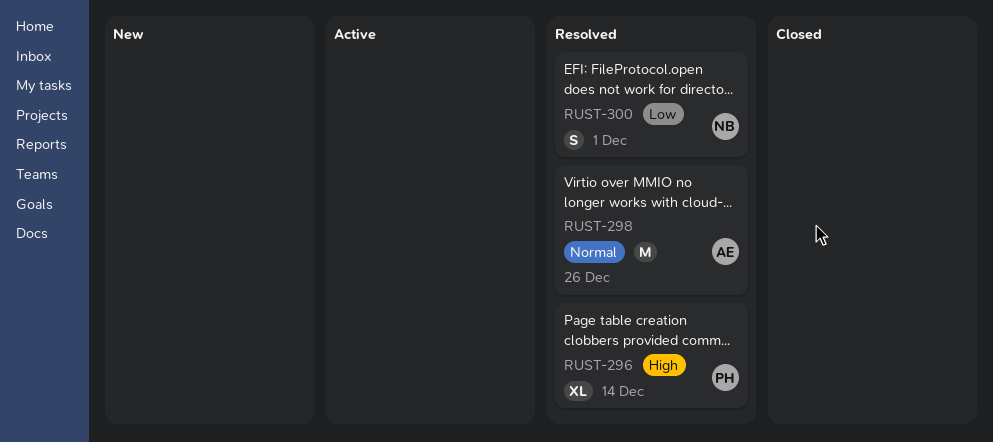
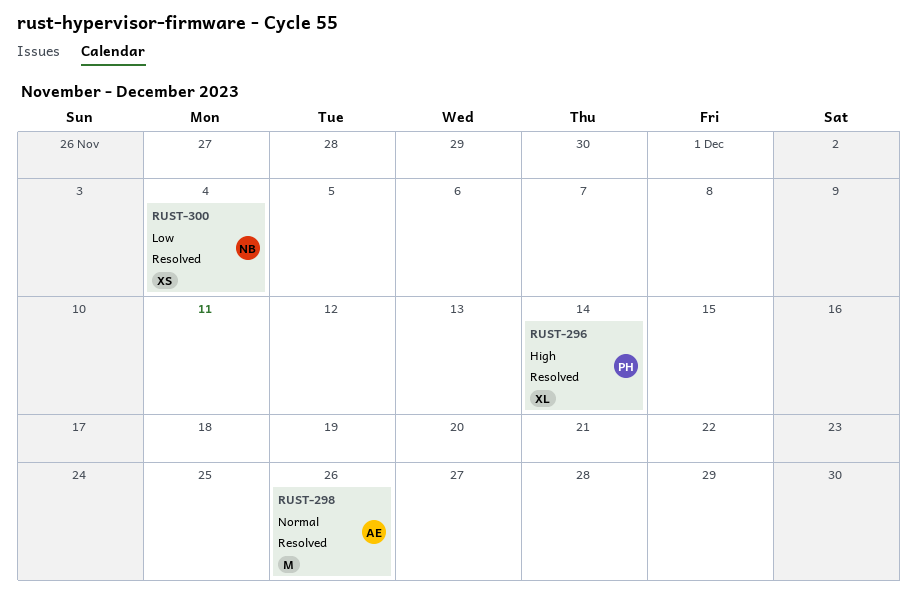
RUST-300, estimate: S -> XS
RUST-300, due: Dec 1 -> Dec 4

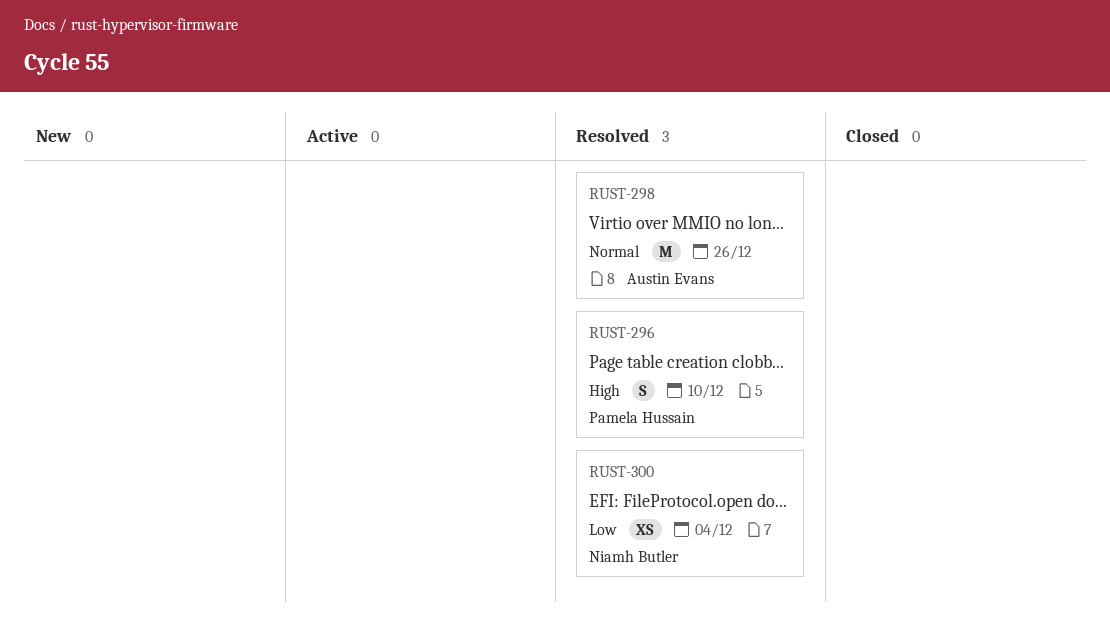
RUST-296, estimate: XL -> S
RUST-296, due: Dec 14 -> Dec 10

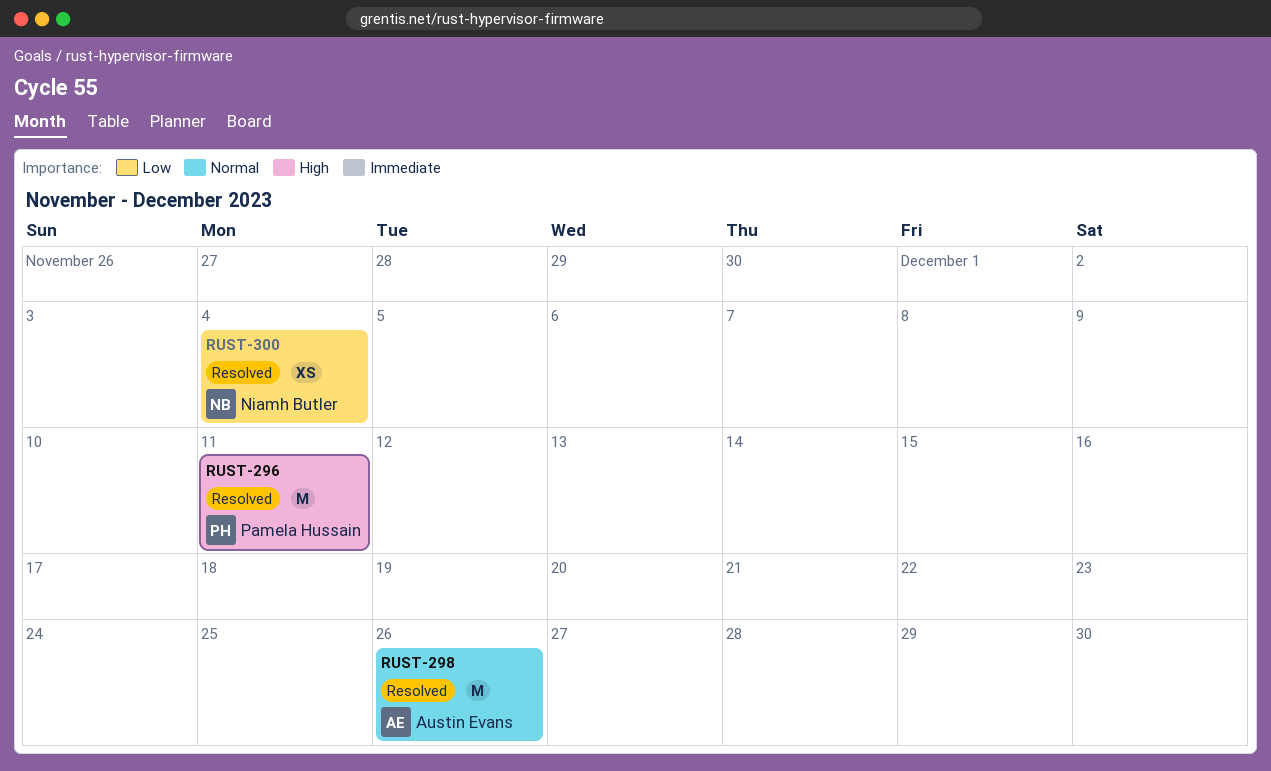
RUST-296, estimate: S -> M
RUST-296, due: Dec 10 -> Dec 11

